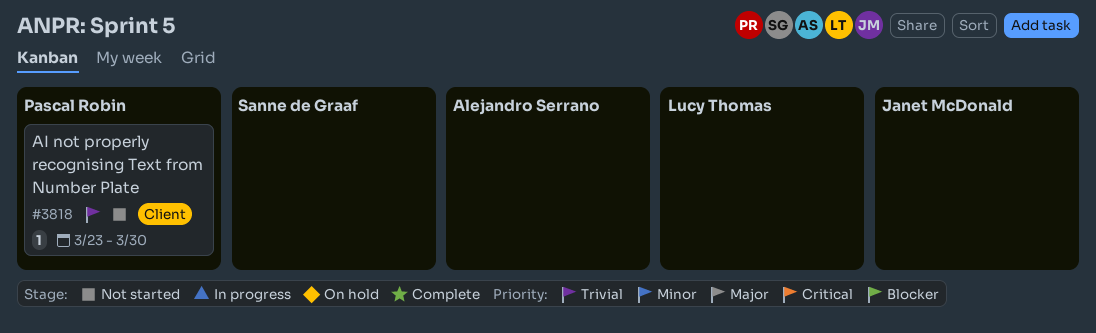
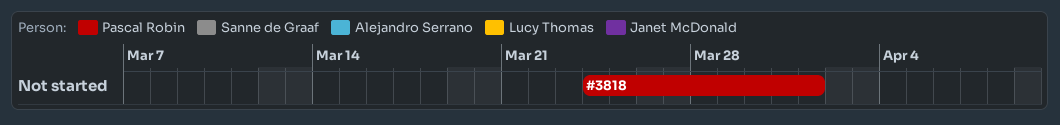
#3818, start: Mar 23 -> Mar 24
#3818, due: Mar 30 -> Apr 1

